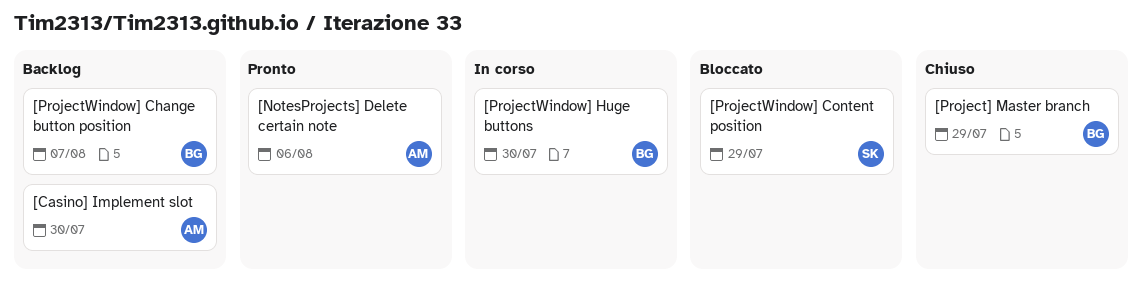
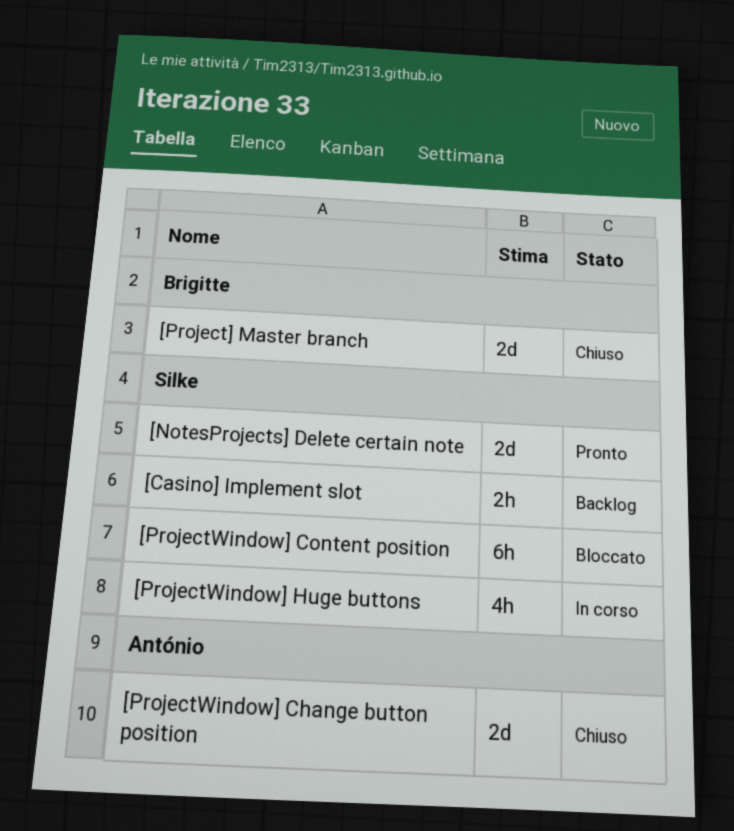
[Casino] Implement slot, owner: António -> Silke
[NotesProjects] Delete certain note, owner: António -> Silke
[ProjectWindow] Change button position, status: Backlog -> Chiuso
[ProjectWindow] Change button position, owner: Brigitte -> António
[ProjectWindow] Huge buttons, owner: Brigitte -> Silke

